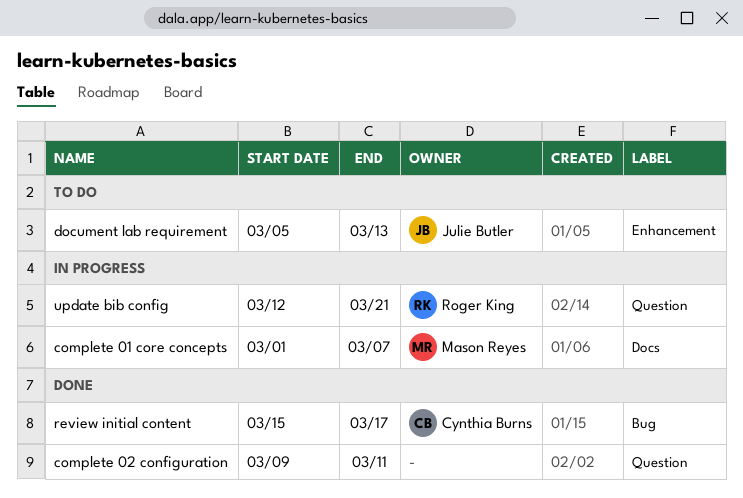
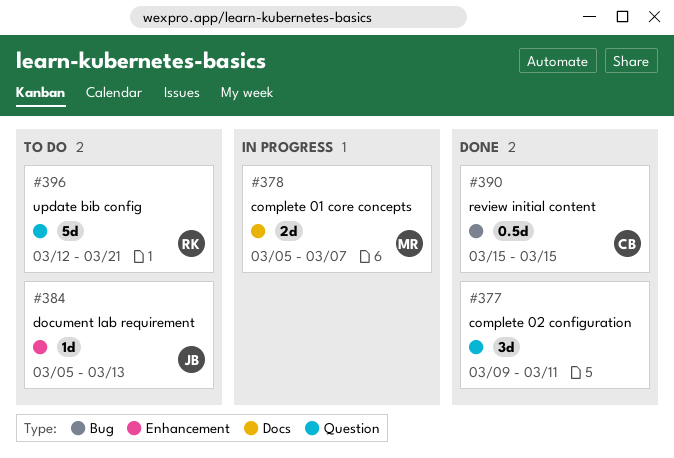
complete 01 core concepts, start: Mar 1 -> Mar 5
review initial content, due: Mar 17 -> Mar 15
update bib config, status: In progress -> To do

